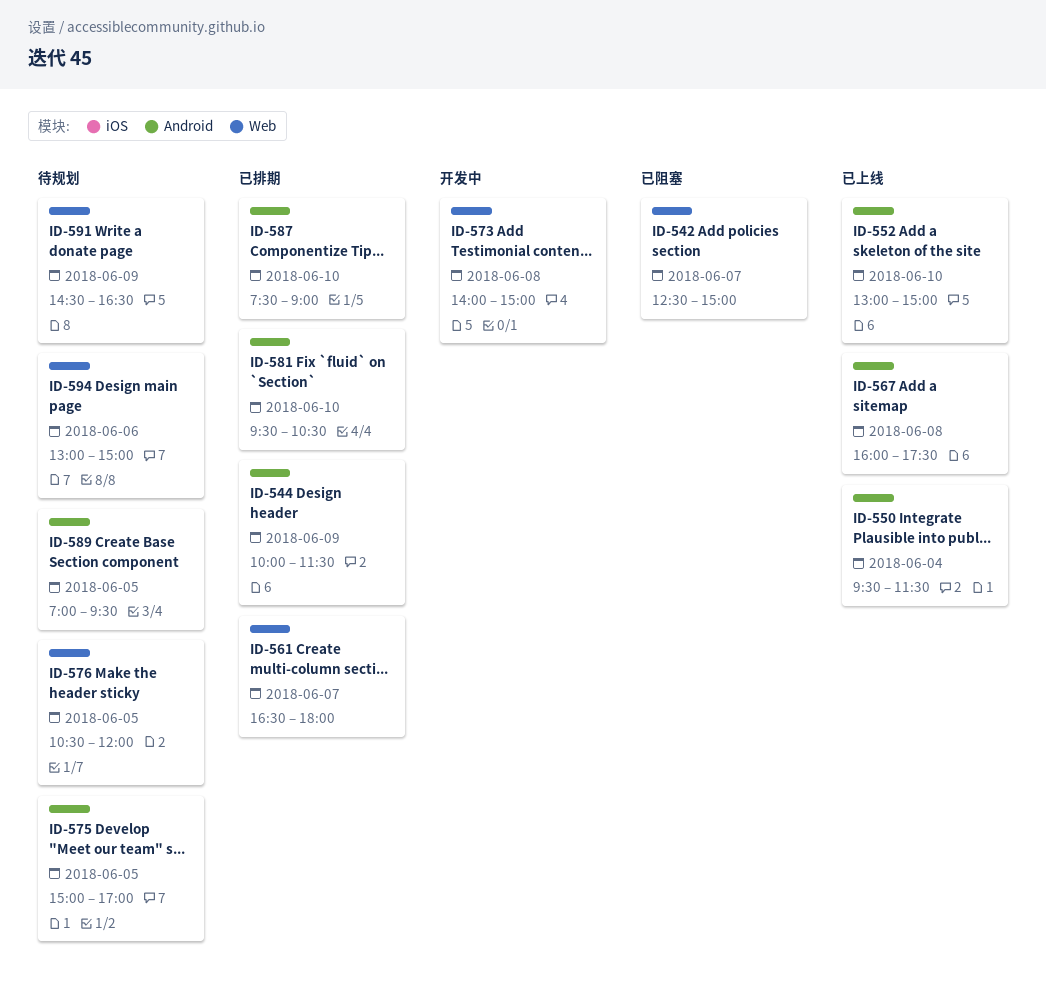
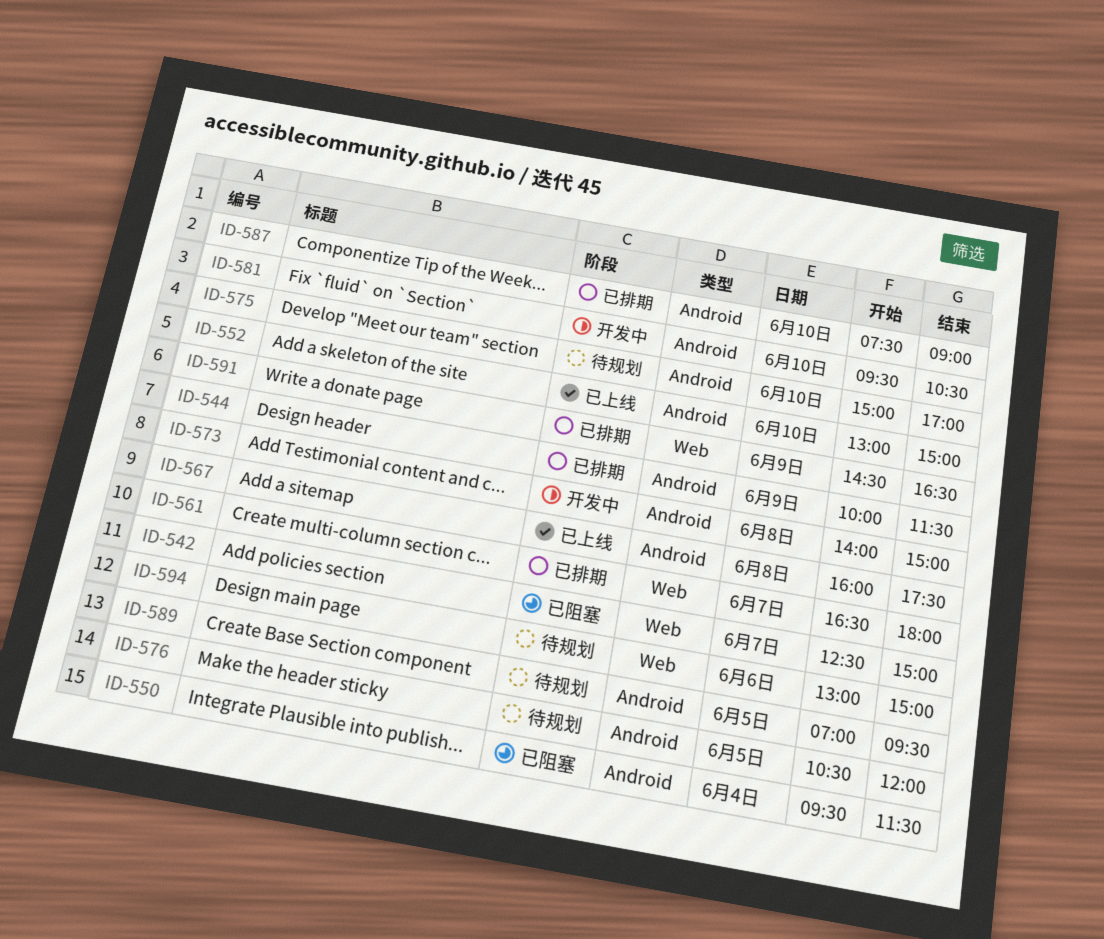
ID-550, status: 已上线 -> 已阻塞
ID-573, label: Web -> Android
ID-575, day: Jun 5 -> Jun 10
ID-576, label: Web -> Android
ID-581, status: 已排期 -> 开发中
ID-591, status: 待规划 -> 已排期

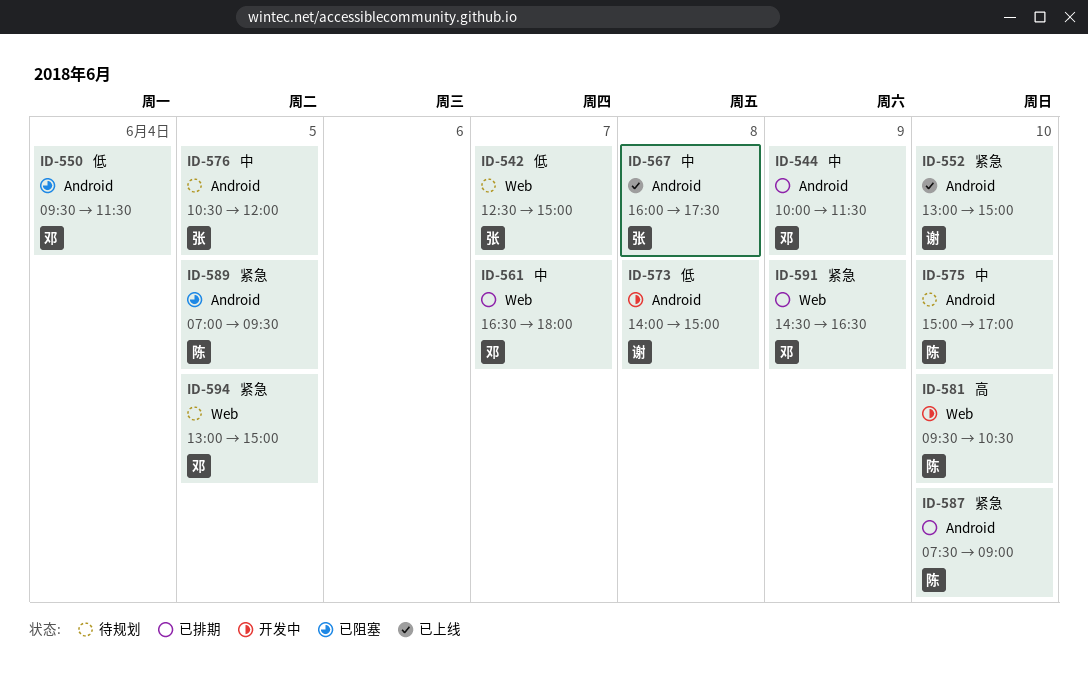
ID-542, status: 已阻塞 -> 待规划
ID-581, label: Android -> Web
ID-589, status: 待规划 -> 已阻塞
ID-594, day: Jun 6 -> Jun 5

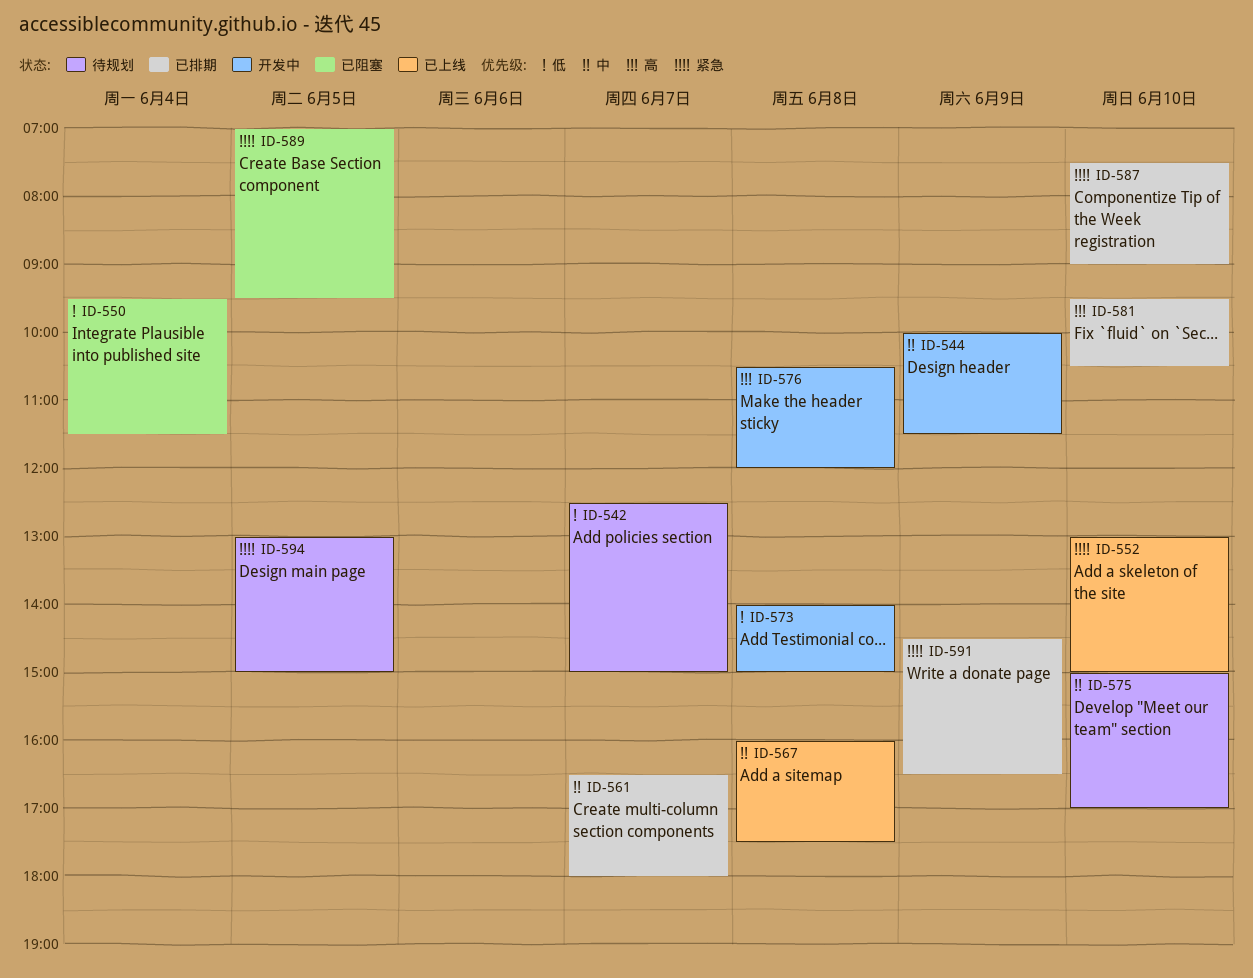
ID-544, status: 已排期 -> 开发中
ID-576, status: 待规划 -> 开发中
ID-576, priority: 中 -> 高
ID-576, day: Jun 5 -> Jun 8
ID-581, status: 开发中 -> 已排期

